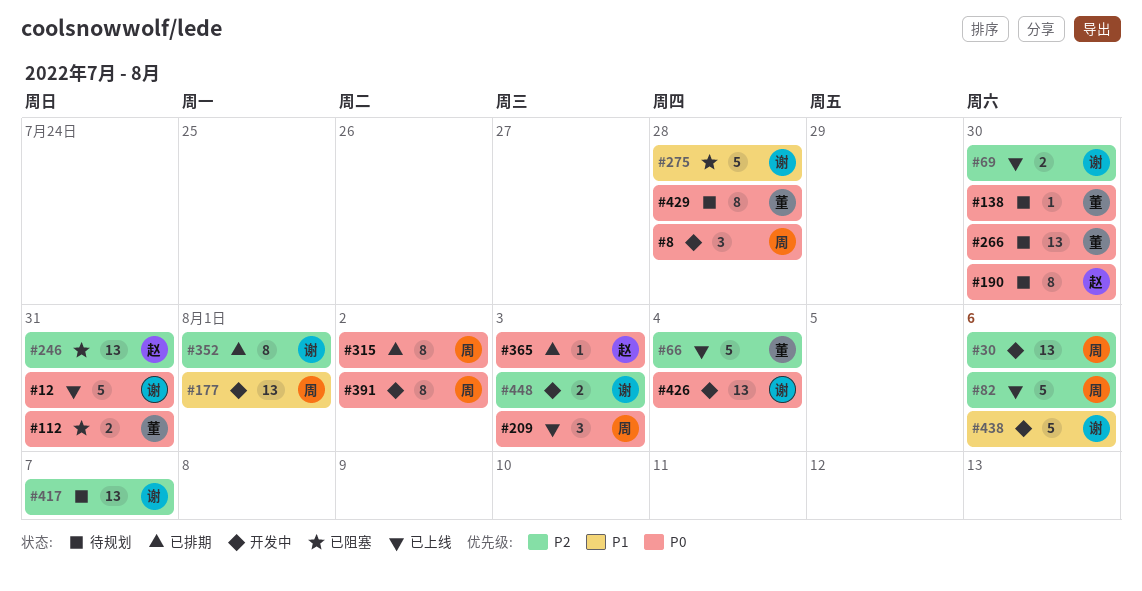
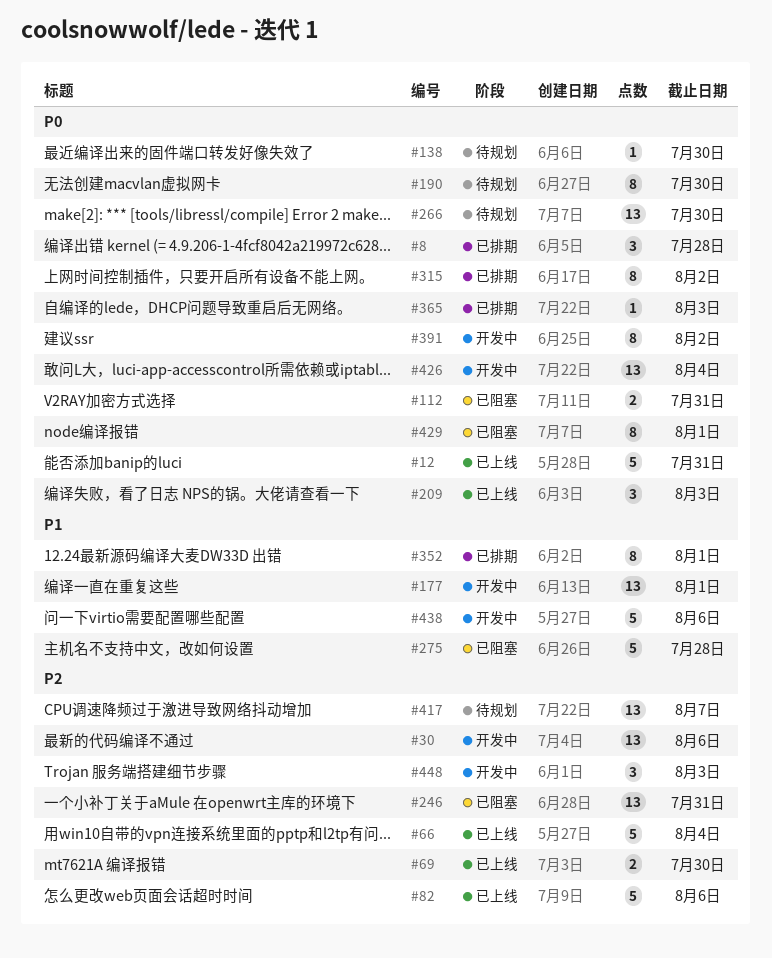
#8, status: 开发中 -> 已排期
#352, priority: P2 -> P1
#429, status: 待规划 -> 已阻塞
#429, due: Jul 28 -> Aug 1
#448, estimate: 2 -> 3

